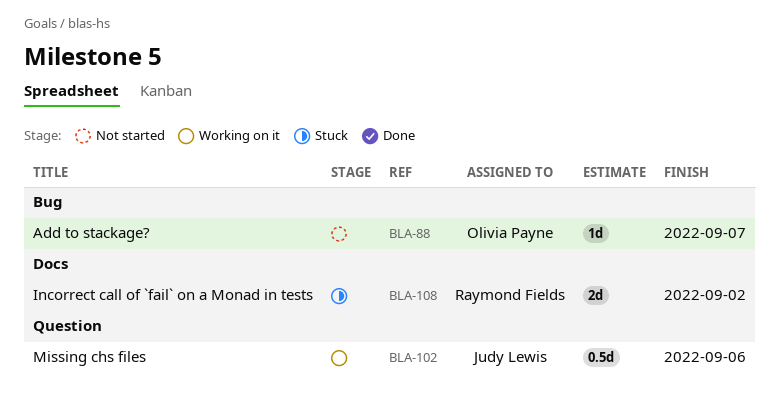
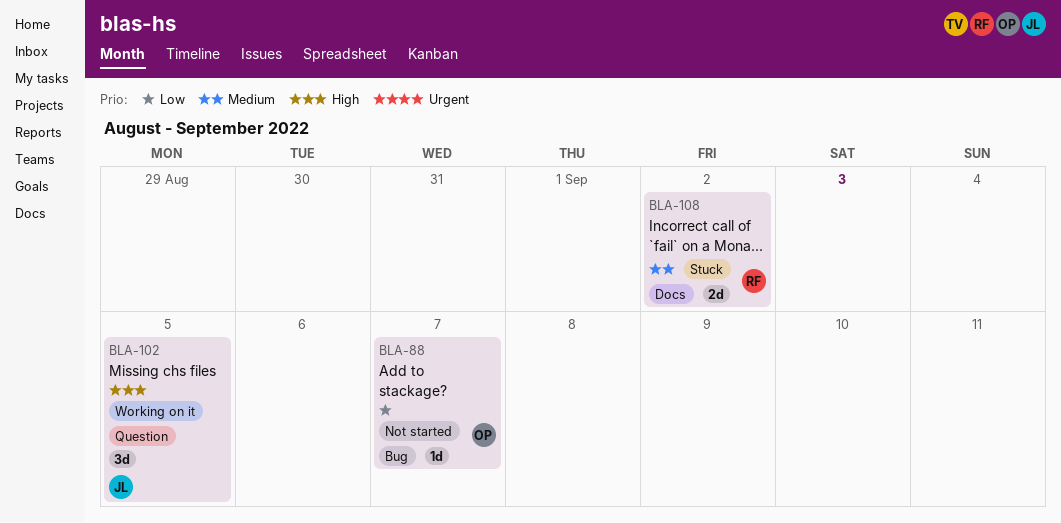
BLA-102, estimate: 0.5d -> 3d
BLA-102, due: Sep 6 -> Sep 5

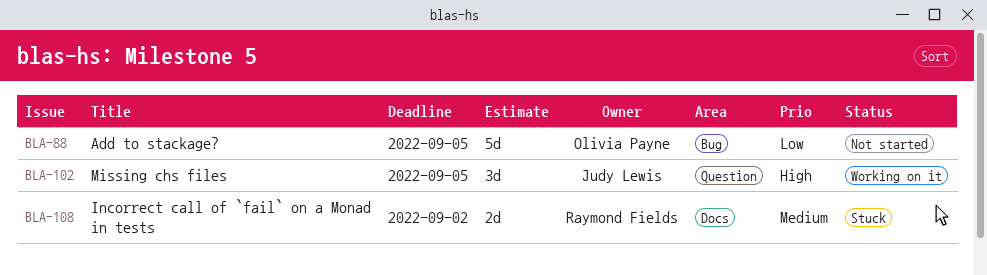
BLA-88, estimate: 1d -> 5d
BLA-88, due: Sep 7 -> Sep 5

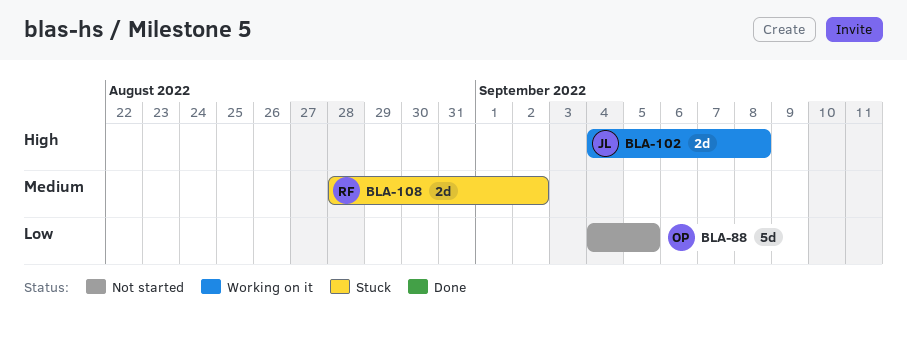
BLA-102, estimate: 3d -> 2d
BLA-102, due: Sep 5 -> Sep 8

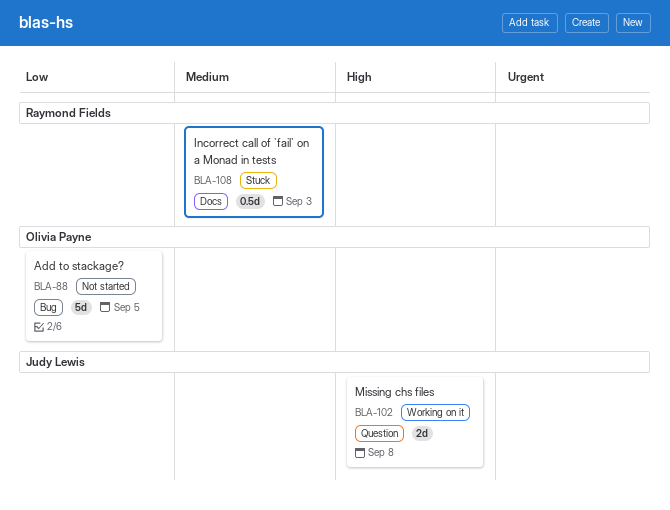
BLA-108, estimate: 2d -> 0.5d
BLA-108, due: Sep 2 -> Sep 3

